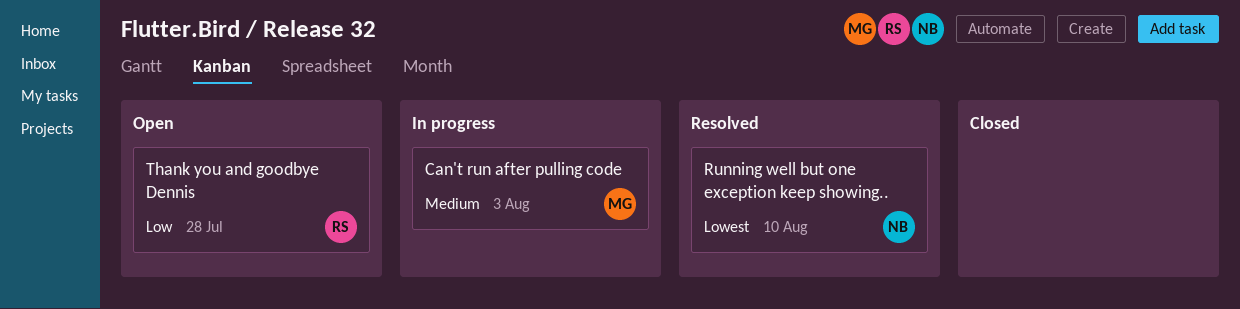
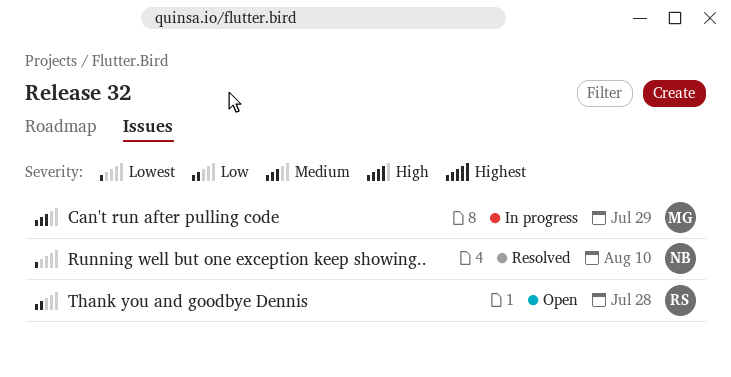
Can't run after pulling code, due: Aug 3 -> Jul 29

